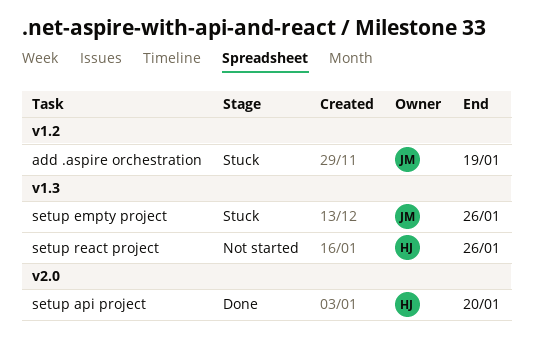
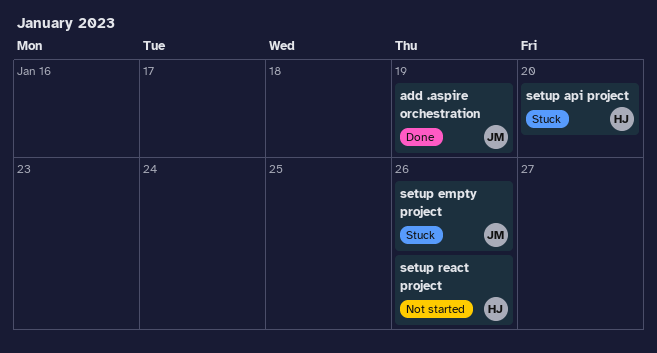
add .aspire orchestration, status: Stuck -> Done
setup api project, status: Done -> Stuck

